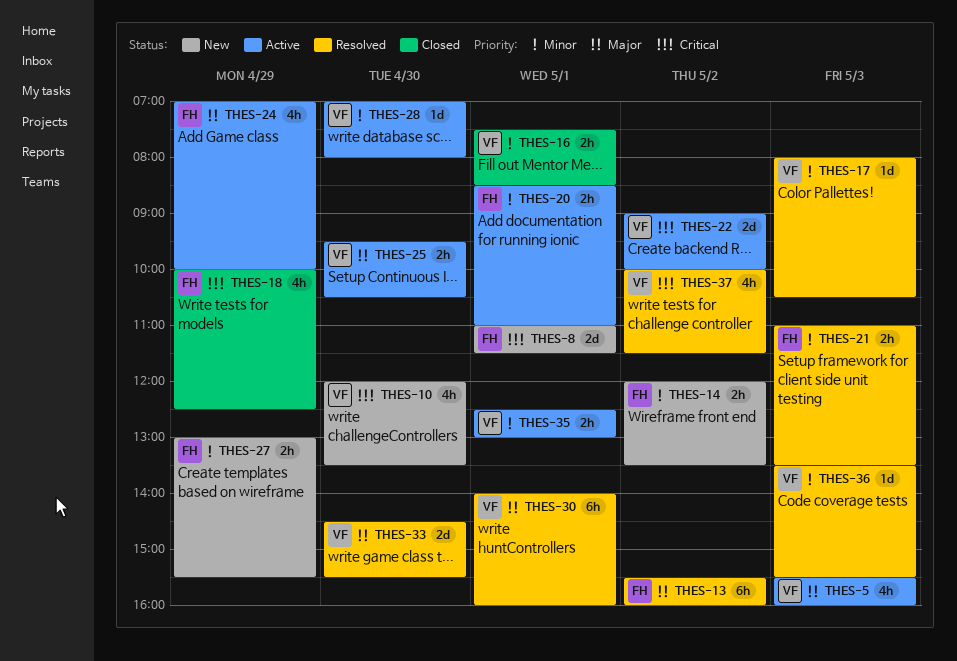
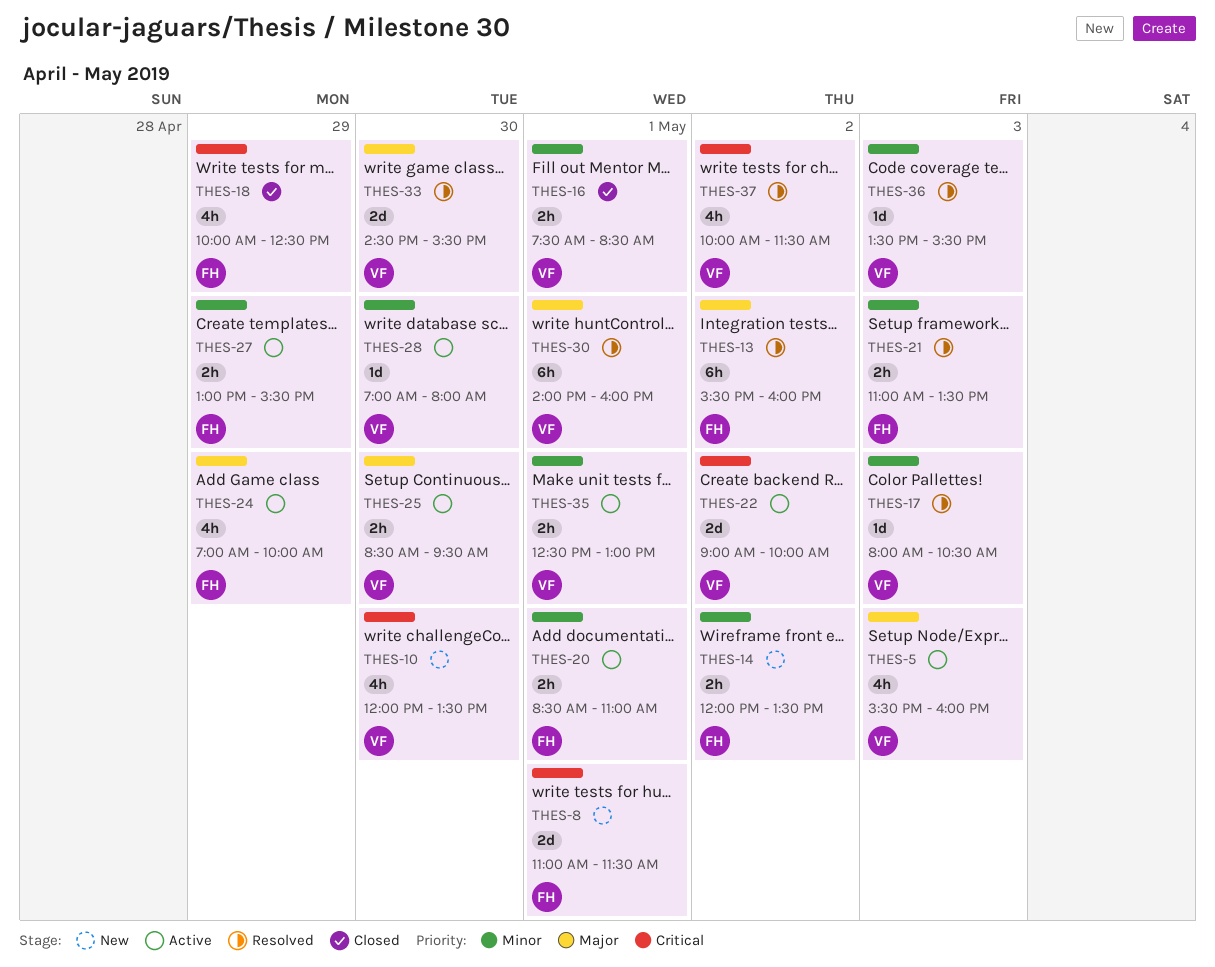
THES-25, begins: 09:30 -> 08:30
THES-25, ends: 10:30 -> 09:30
THES-27, status: New -> Active

